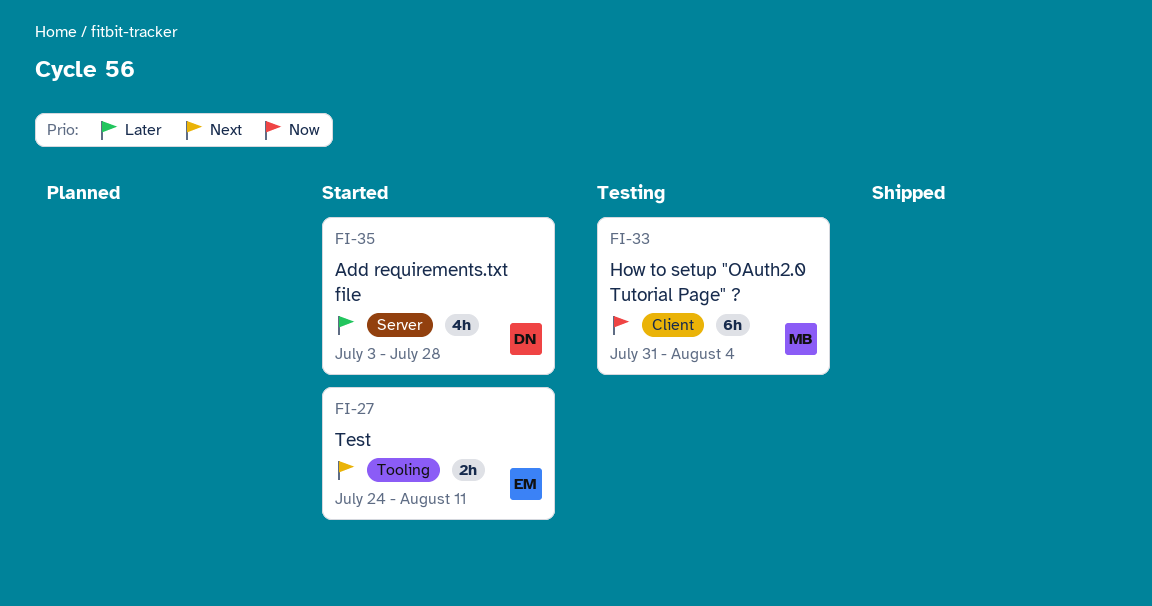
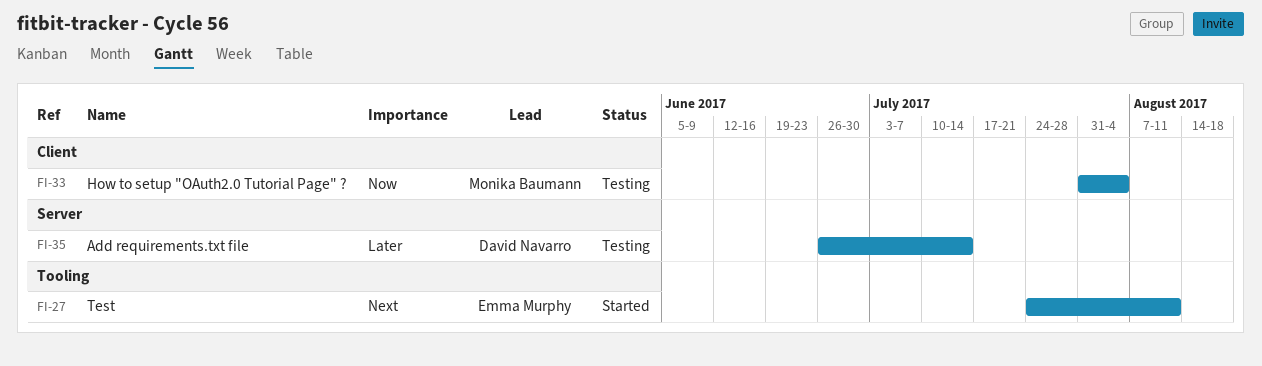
FI-35, status: Started -> Testing
FI-35, start: Jul 3 -> Jun 26
FI-35, due: Jul 28 -> Jul 14

